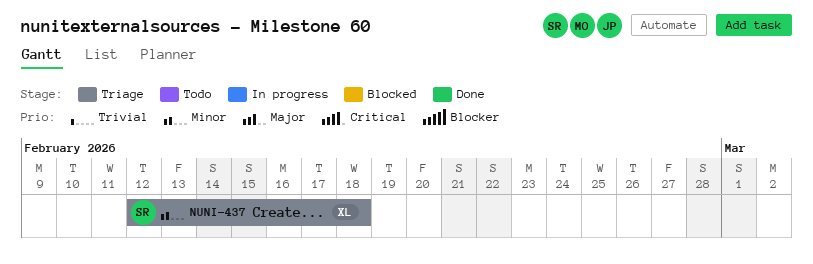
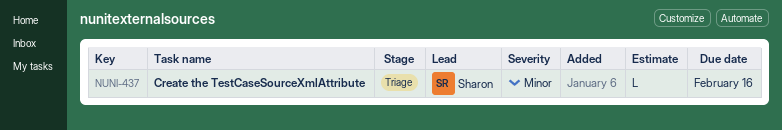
NUNI-437, estimate: XL -> L
NUNI-437, due: Feb 18 -> Feb 16

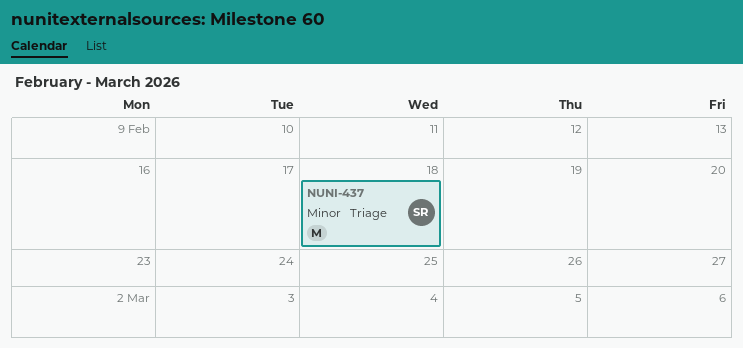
NUNI-437, estimate: L -> M
NUNI-437, due: Feb 16 -> Feb 18

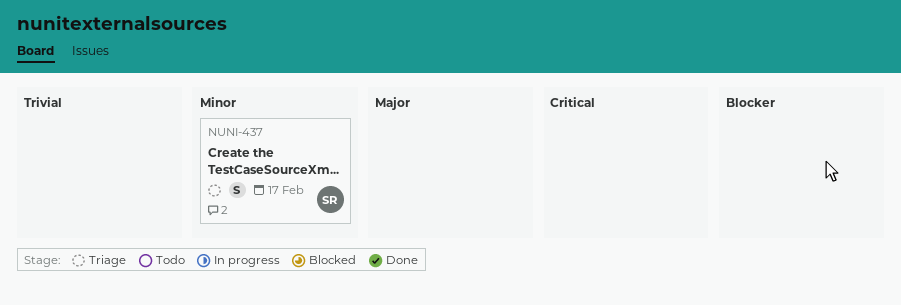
NUNI-437, estimate: M -> S
NUNI-437, due: Feb 18 -> Feb 17

